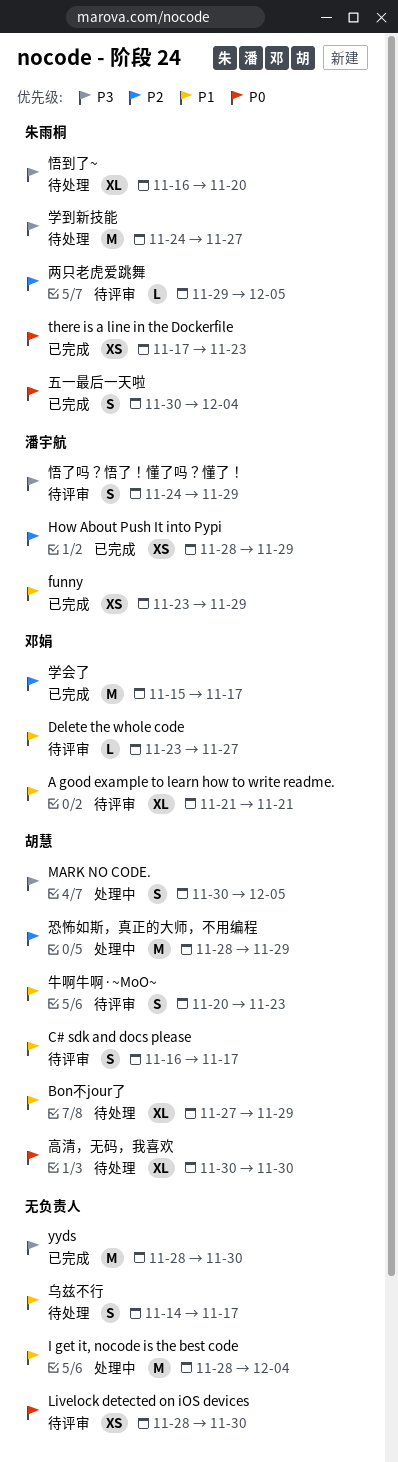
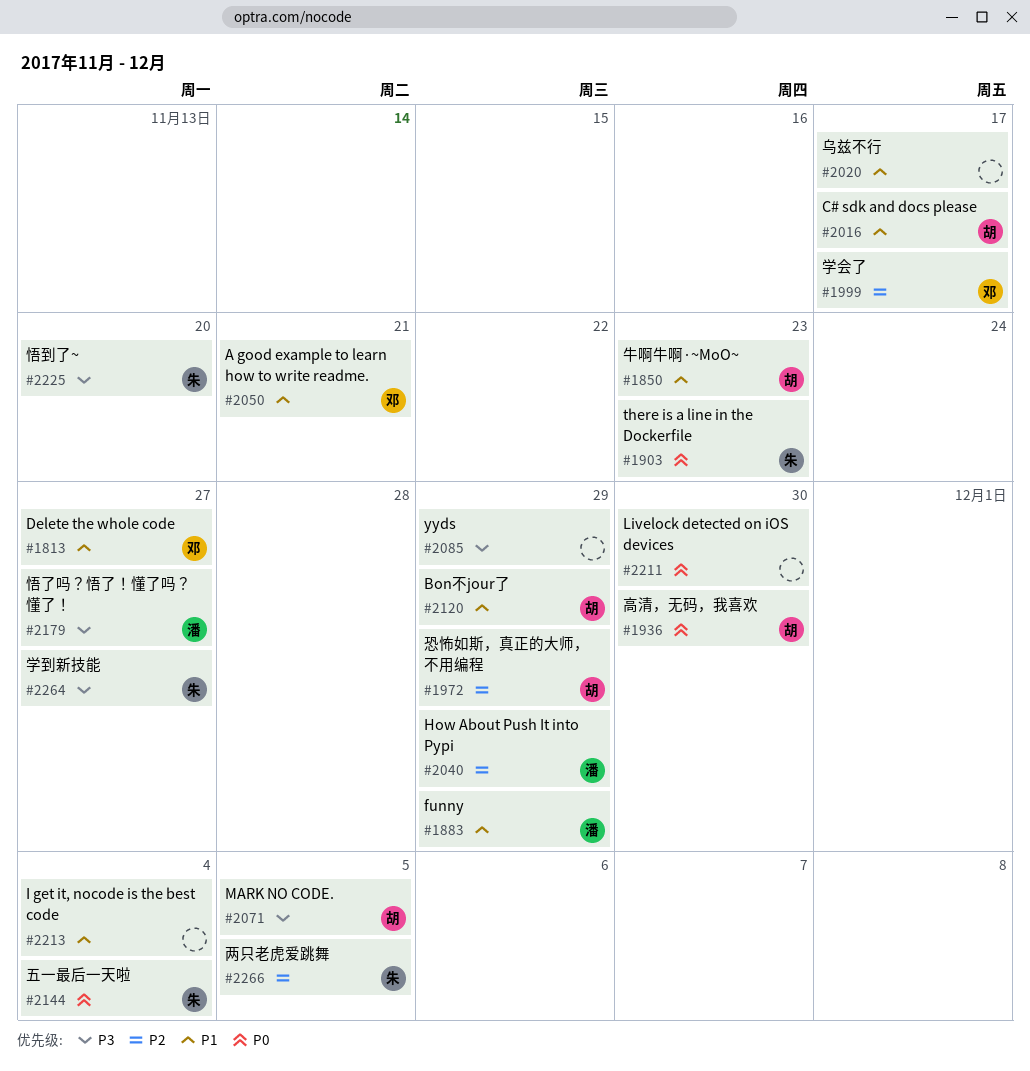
yyds, due: Nov 30 -> Nov 29
悟了吗？悟了！懂了吗？懂了！, due: Nov 29 -> Nov 27

